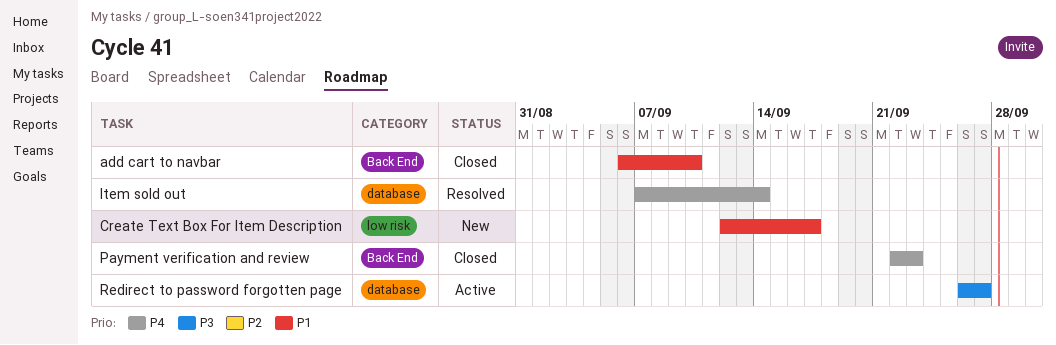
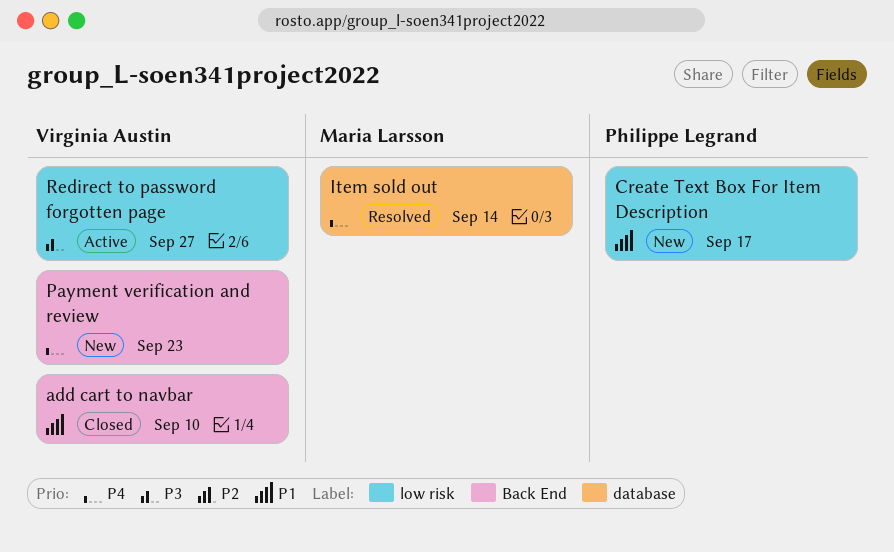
Payment verification and review, status: Closed -> New
Redirect to password forgotten page, label: database -> low risk

